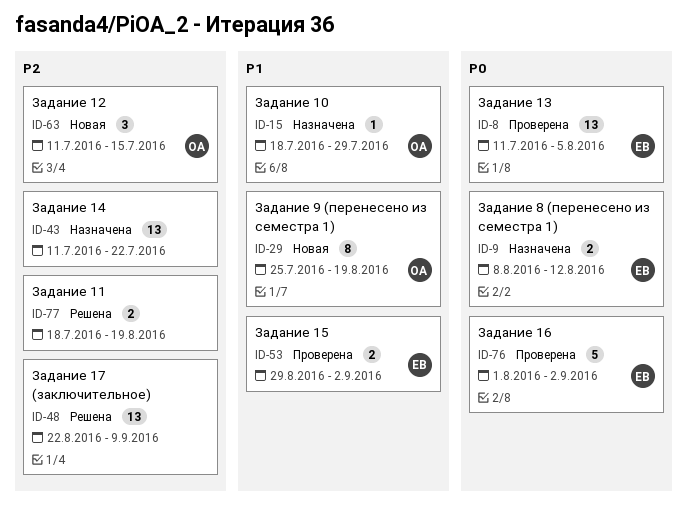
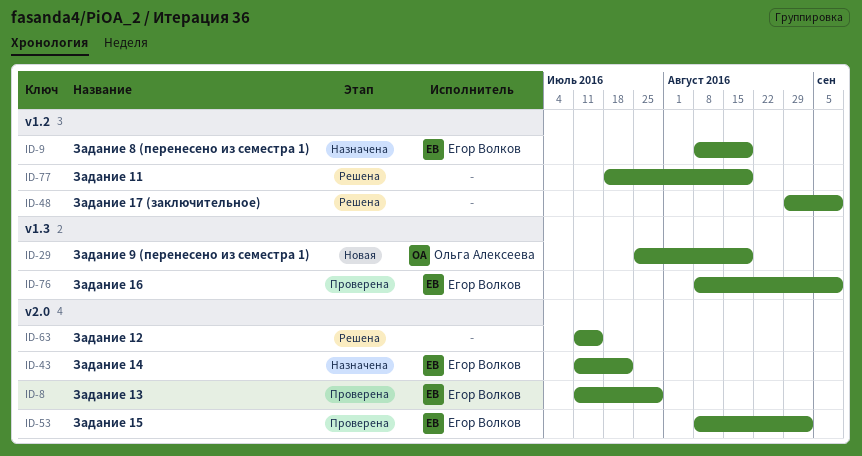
ID-8, due: Aug 5 -> Jul 29
ID-9, due: Aug 12 -> Aug 19
ID-15: present -> none
ID-43, owner: none -> Егор Волков
ID-48, start: Aug 22 -> Aug 29
ID-53, start: Aug 29 -> Aug 8
ID-63, status: Новая -> Решена
ID-63, owner: Ольга Алексеева -> none
ID-76, start: Aug 1 -> Aug 8
ID-76, due: Sep 2 -> Sep 9

